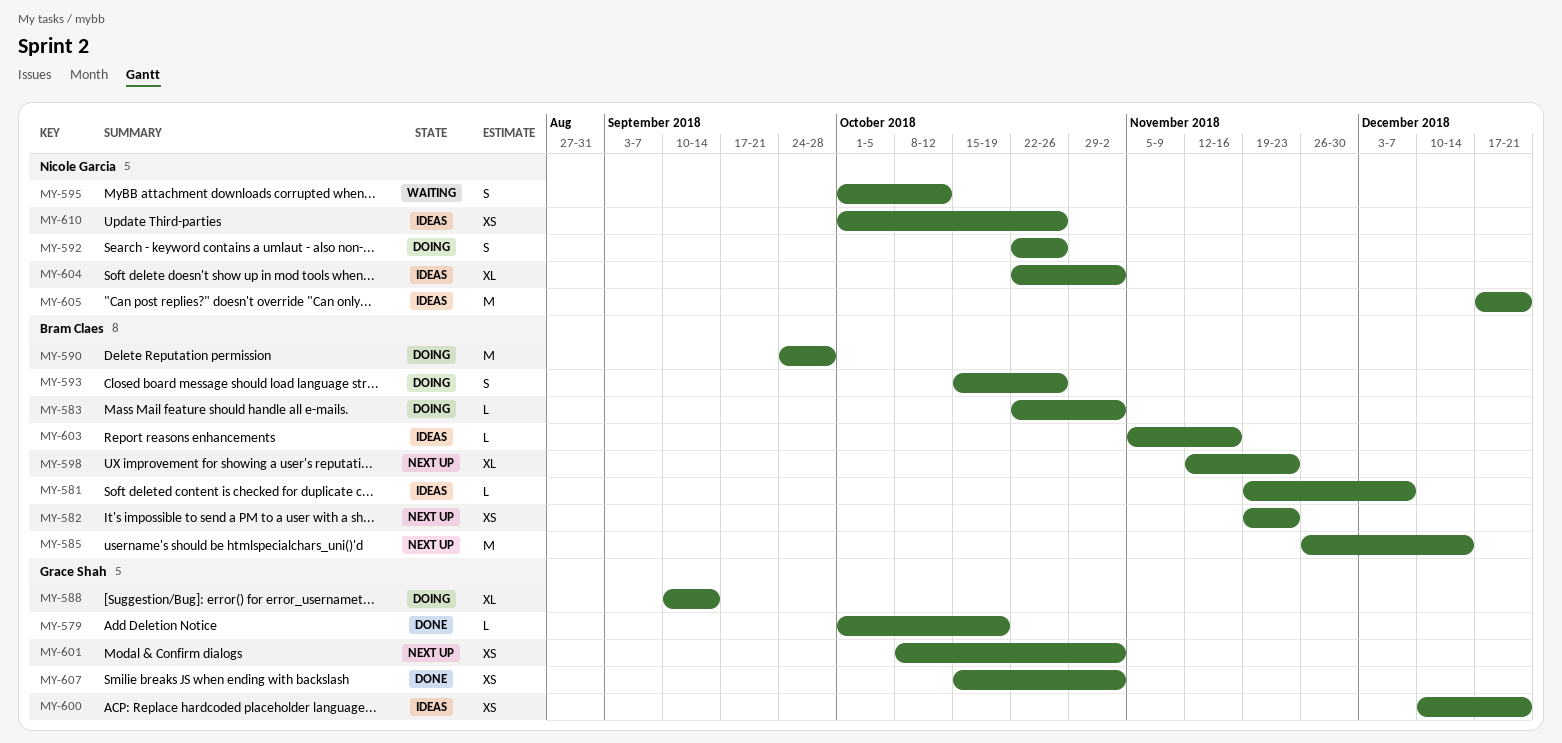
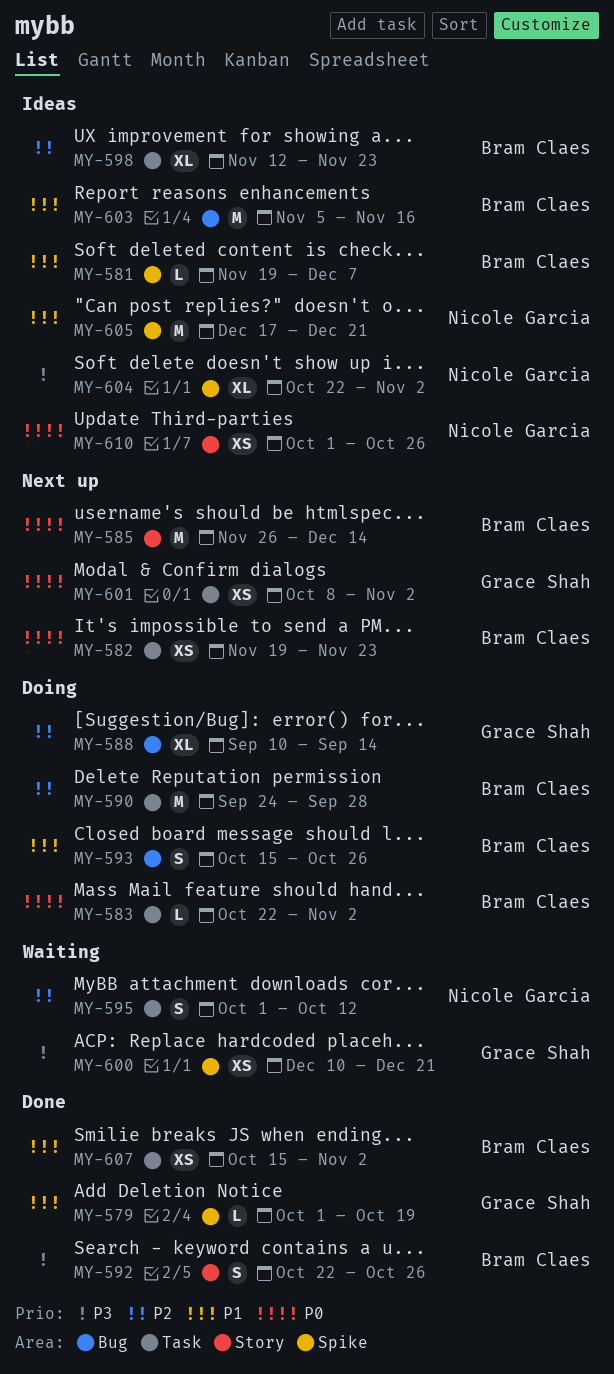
MY-592, status: Doing -> Done
MY-592, owner: Nicole Garcia -> Bram Claes
MY-598, status: Next up -> Ideas
MY-600, status: Ideas -> Waiting
MY-603, estimate: L -> M
MY-607, owner: Grace Shah -> Bram Claes

